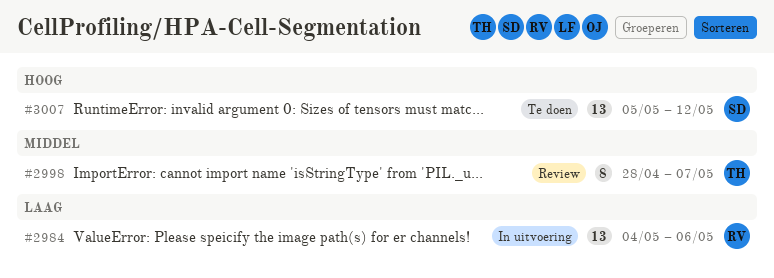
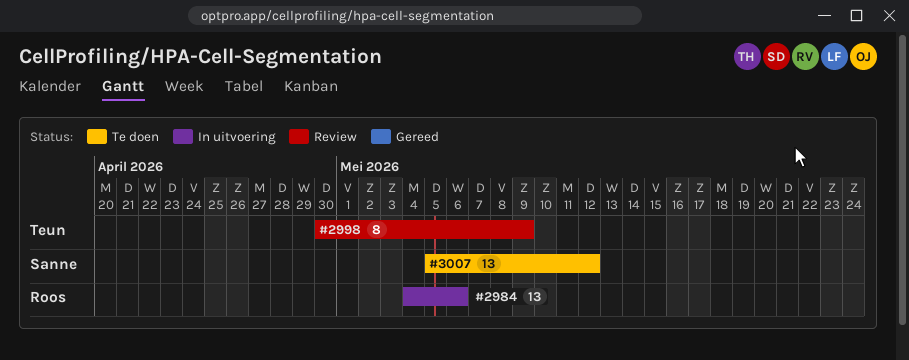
#2998, start: Apr 28 -> Apr 30
#2998, due: May 7 -> May 9

